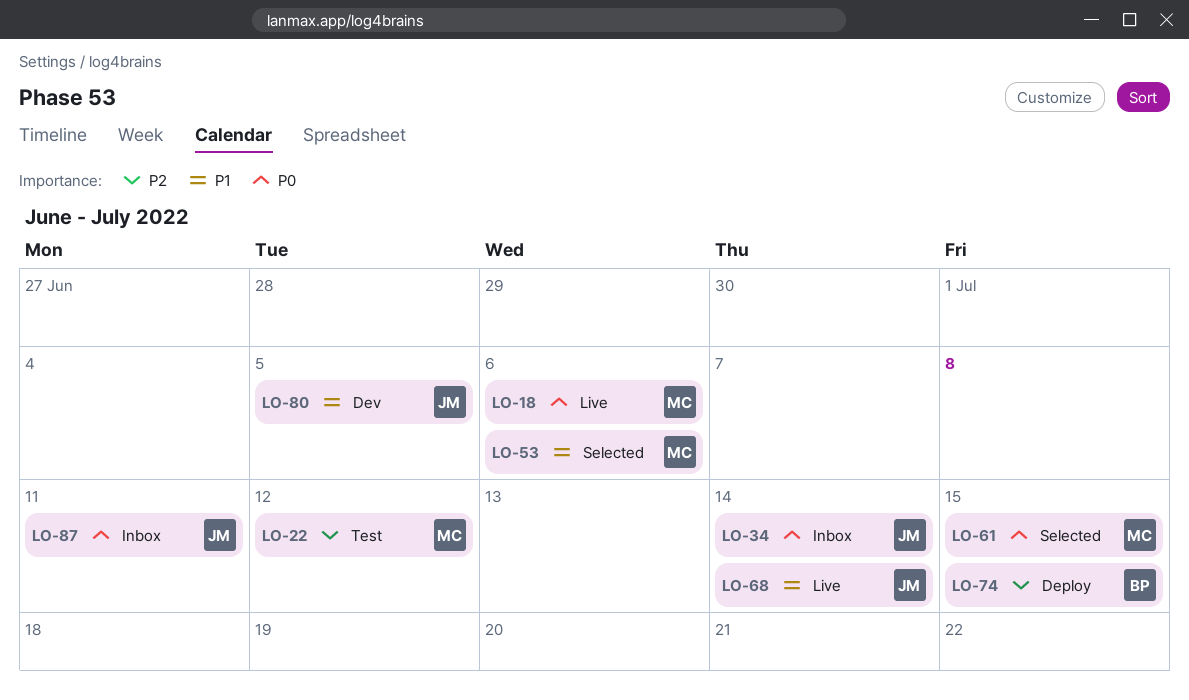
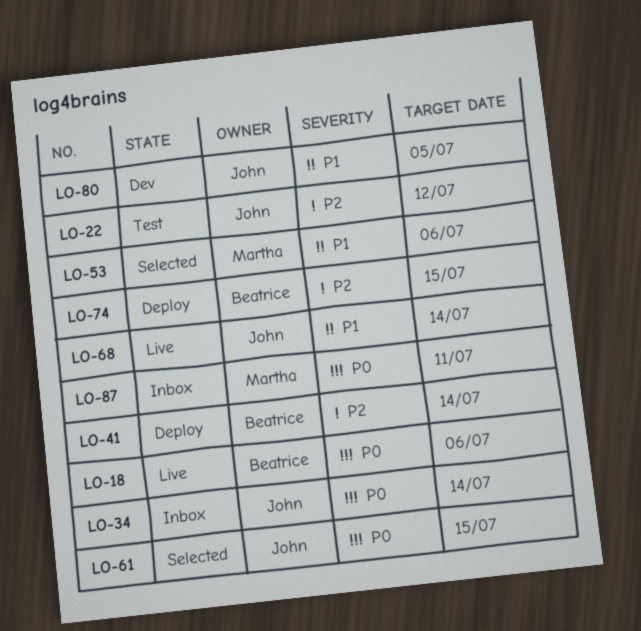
LO-18, owner: Martha -> Beatrice
LO-22, owner: Martha -> John
LO-41: none -> present
LO-61, owner: Martha -> John
LO-87, owner: John -> Martha

